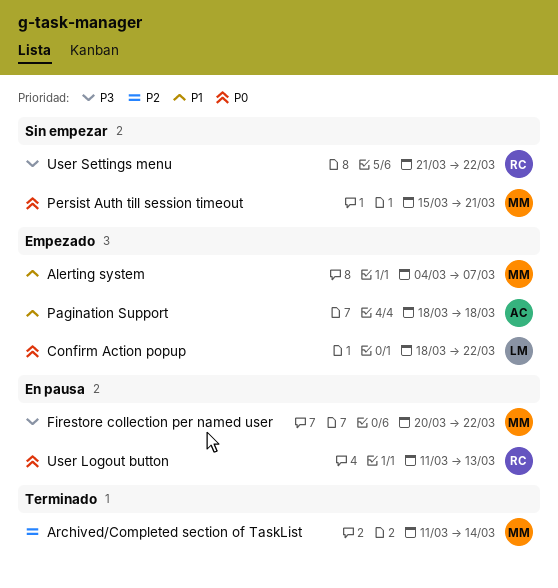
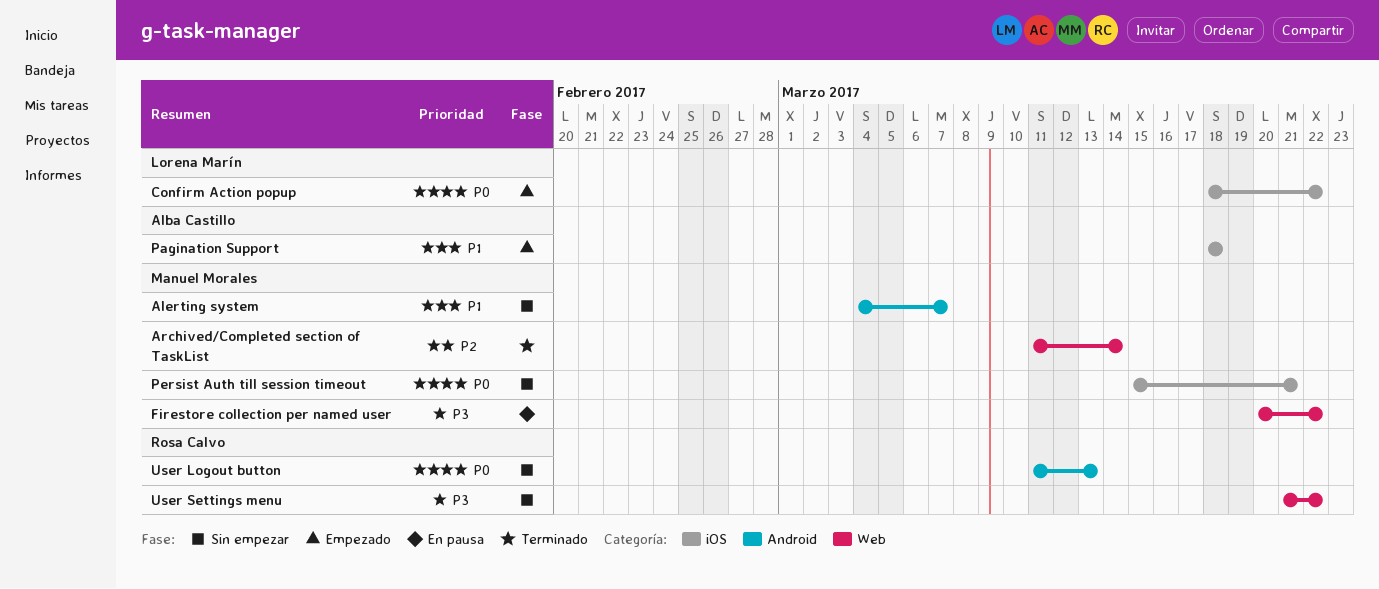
Alerting system, status: Empezado -> Sin empezar
User Logout button, status: En pausa -> Sin empezar

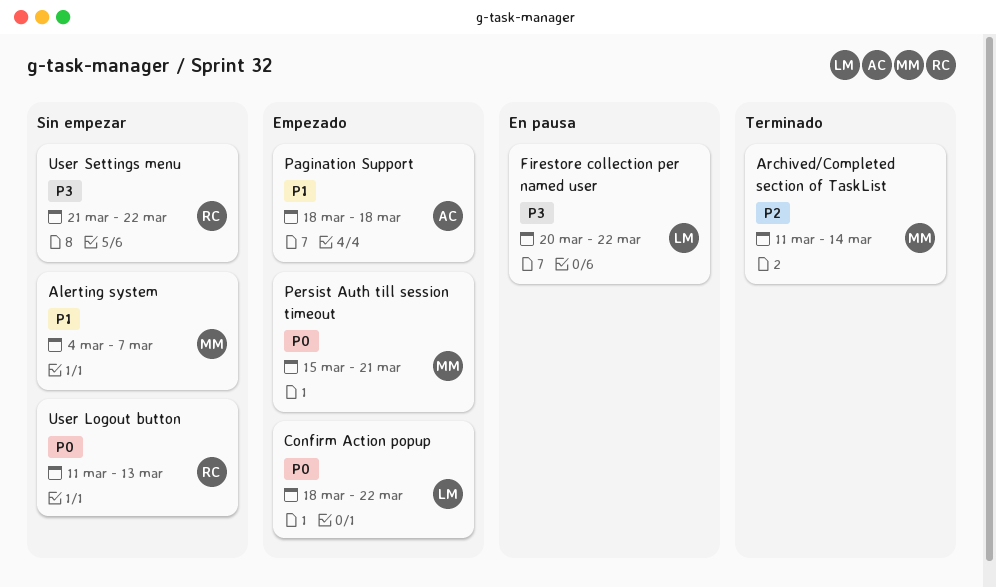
Firestore collection per named user, owner: Manuel Morales -> Lorena Marín
Persist Auth till session timeout, status: Sin empezar -> Empezado

